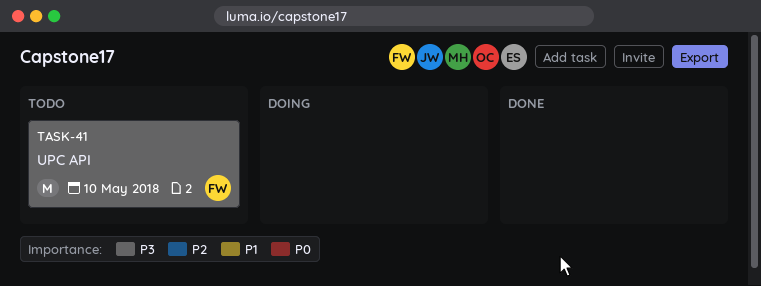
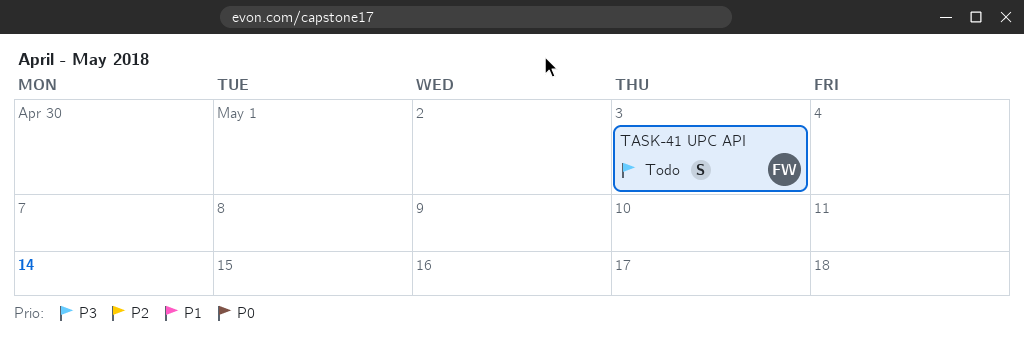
TASK-41, estimate: M -> S
TASK-41, due: May 10 -> May 3

